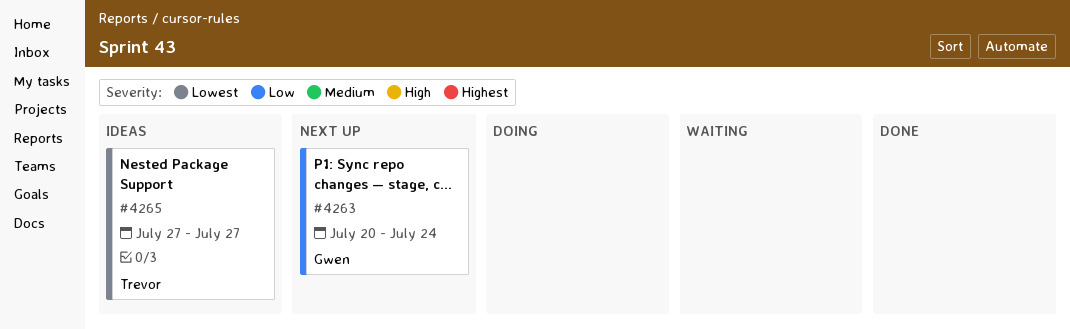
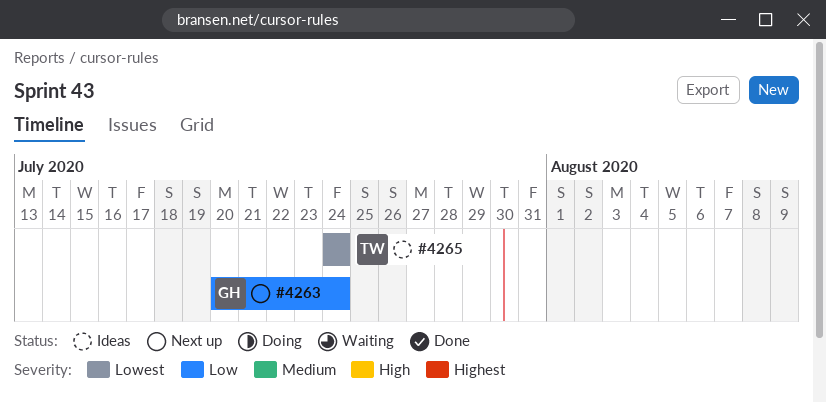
#4265, start: Jul 27 -> Jul 24
#4265, due: Jul 27 -> Jul 24

